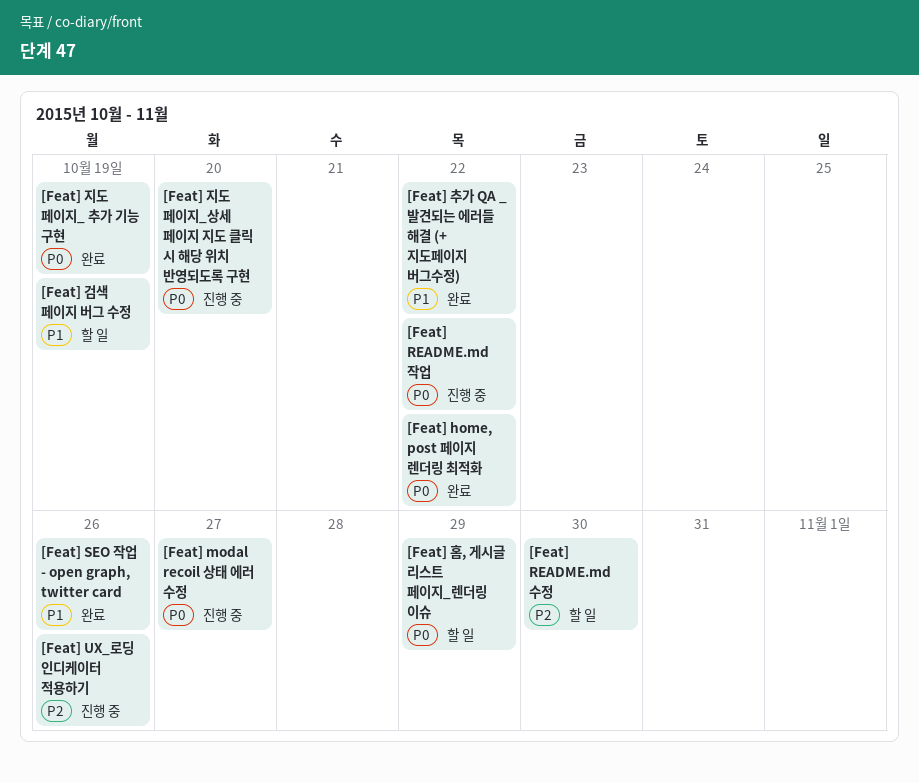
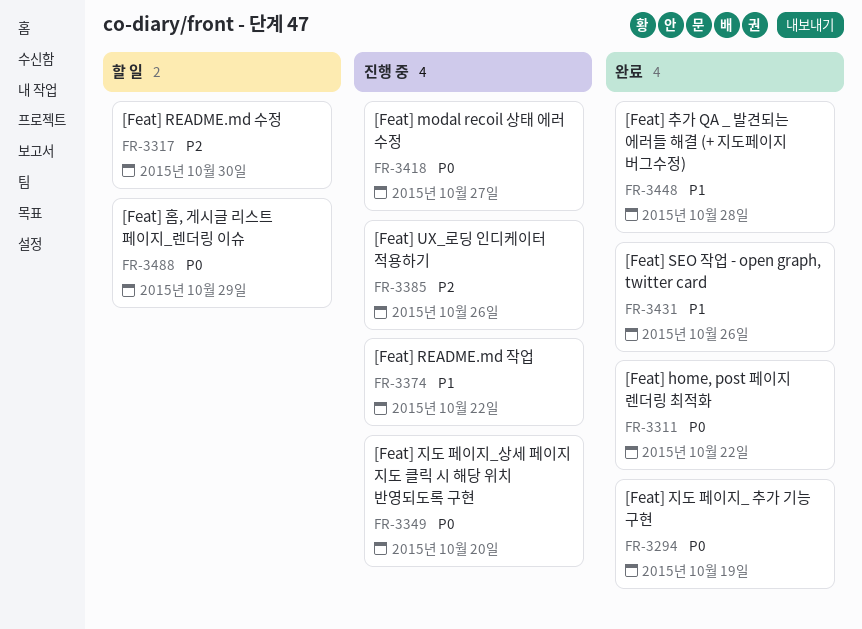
[Feat] README.md 작업, priority: P0 -> P1
[Feat] 검색 페이지 버그 수정: present -> none
[Feat] 추가 QA _ 발견되는 에러들 해결 (+ 지도페이지 버그수정), due: Oct 22 -> Oct 28

